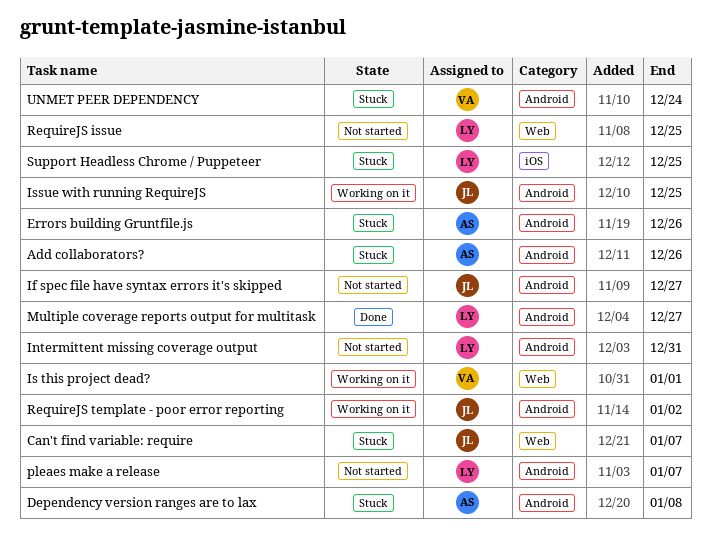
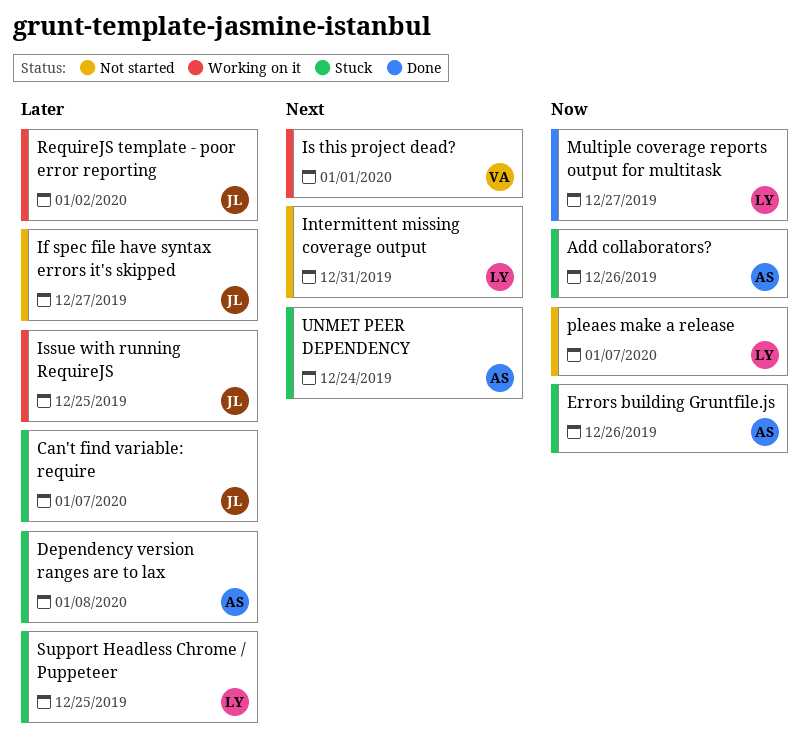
RequireJS issue: present -> none
UNMET PEER DEPENDENCY, owner: VA -> AS

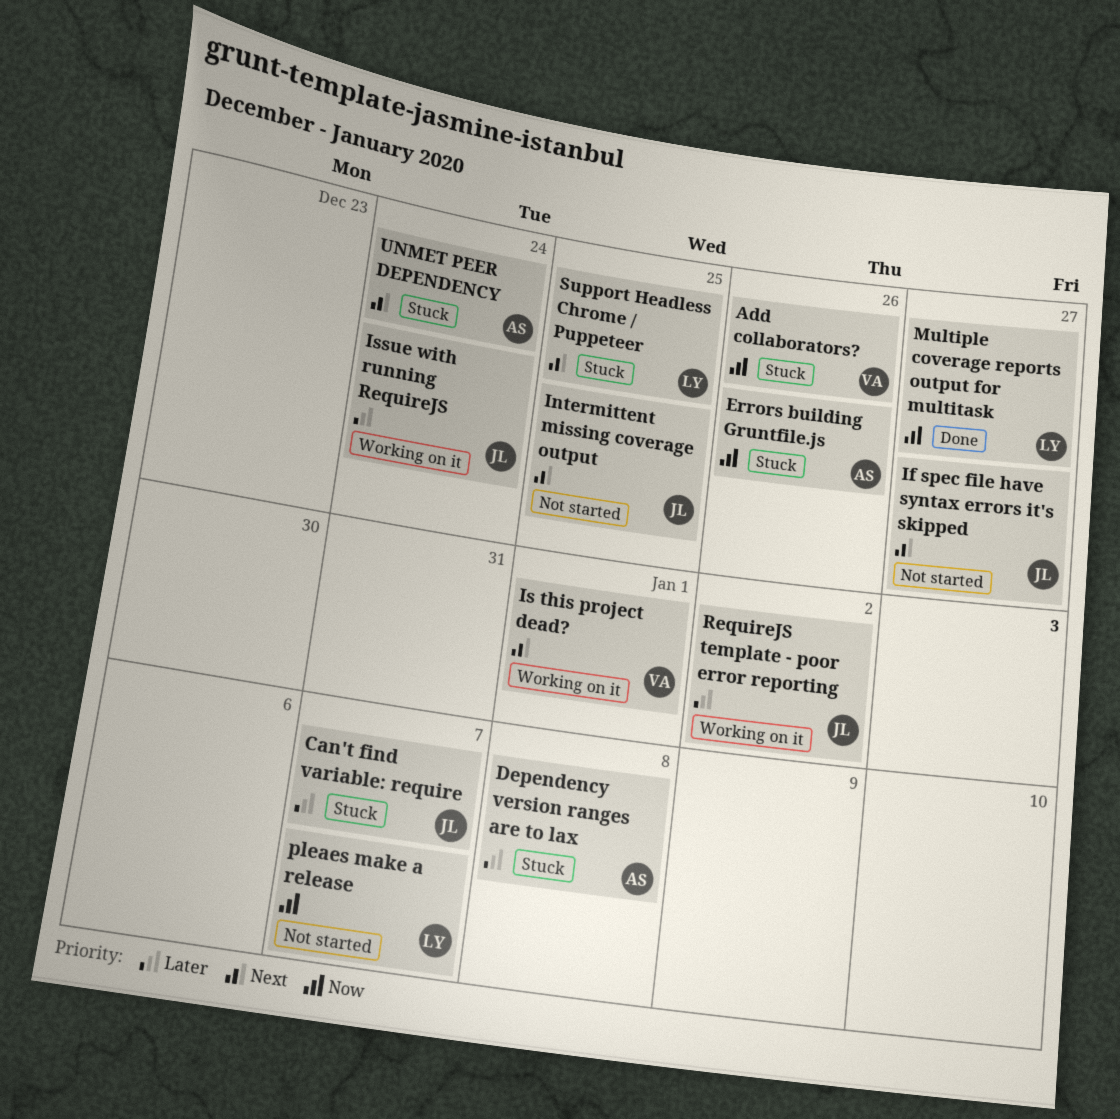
Add collaborators?, owner: AS -> VA
If spec file have syntax errors it's skipped, priority: Later -> Next
Intermittent missing coverage output, owner: LY -> JL
Intermittent missing coverage output, due: Dec 31 -> Dec 25
Issue with running RequireJS, due: Dec 25 -> Dec 24
Support Headless Chrome / Puppeteer, priority: Later -> Next

